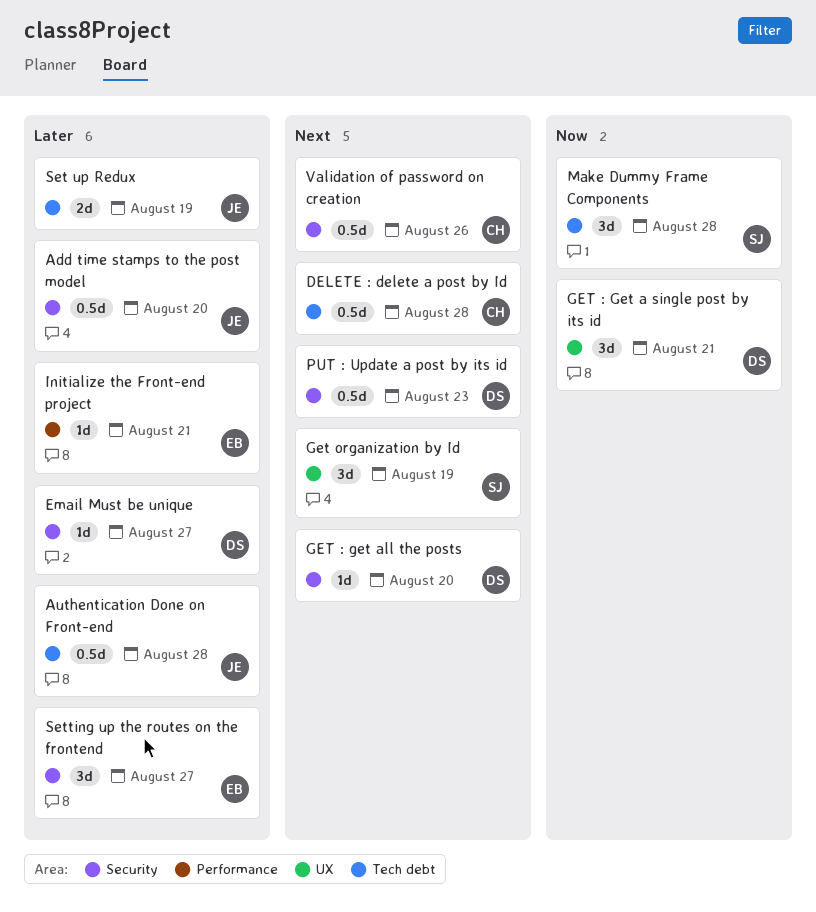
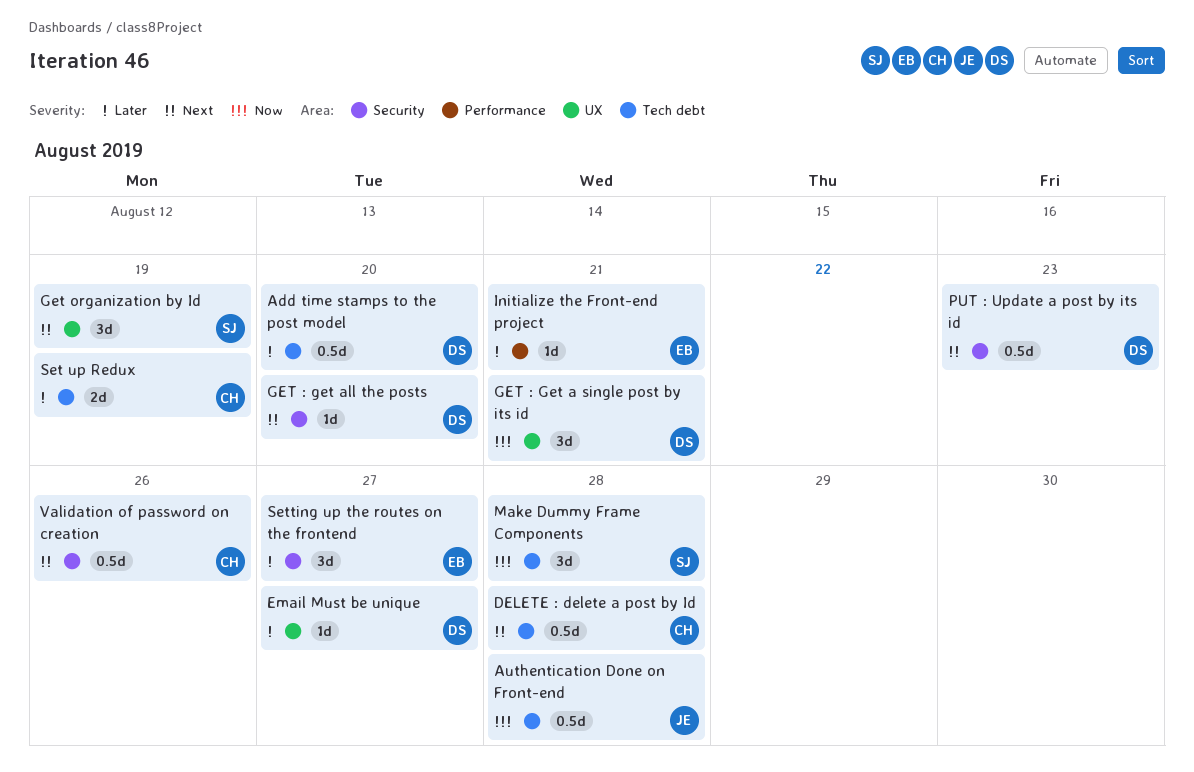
Add time stamps to the post model, owner: JE -> DS
Add time stamps to the post model, label: Security -> Tech debt
Authentication Done on Front-end, priority: Later -> Now
Email Must be unique, label: Security -> UX
Set up Redux, owner: JE -> CH

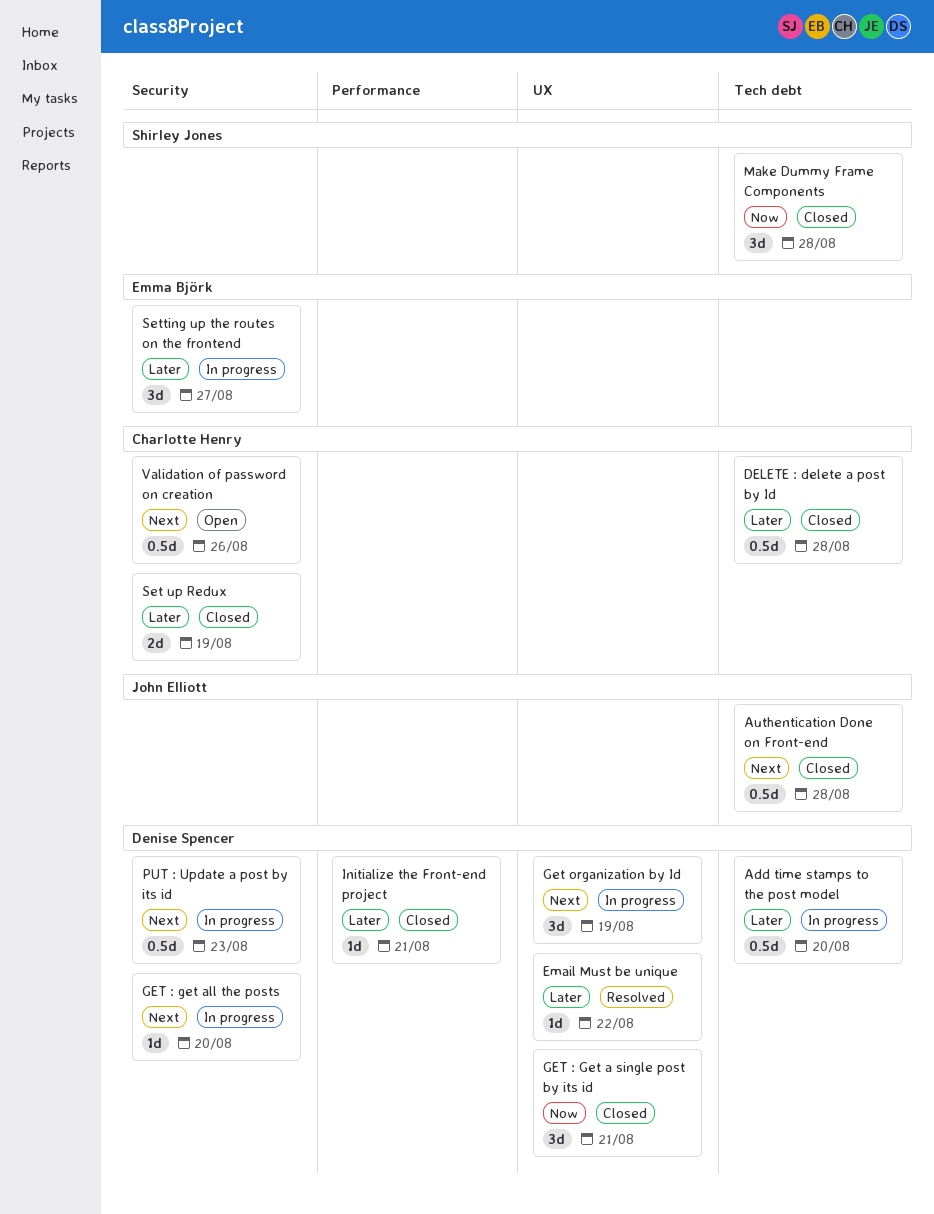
Authentication Done on Front-end, priority: Now -> Next
DELETE : delete a post by Id, priority: Next -> Later
Email Must be unique, due: Aug 27 -> Aug 22
Get organization by Id, owner: Shirley Jones -> Denise Spencer
Initialize the Front-end project, owner: Emma Björk -> Denise Spencer
Set up Redux, label: Tech debt -> Security

